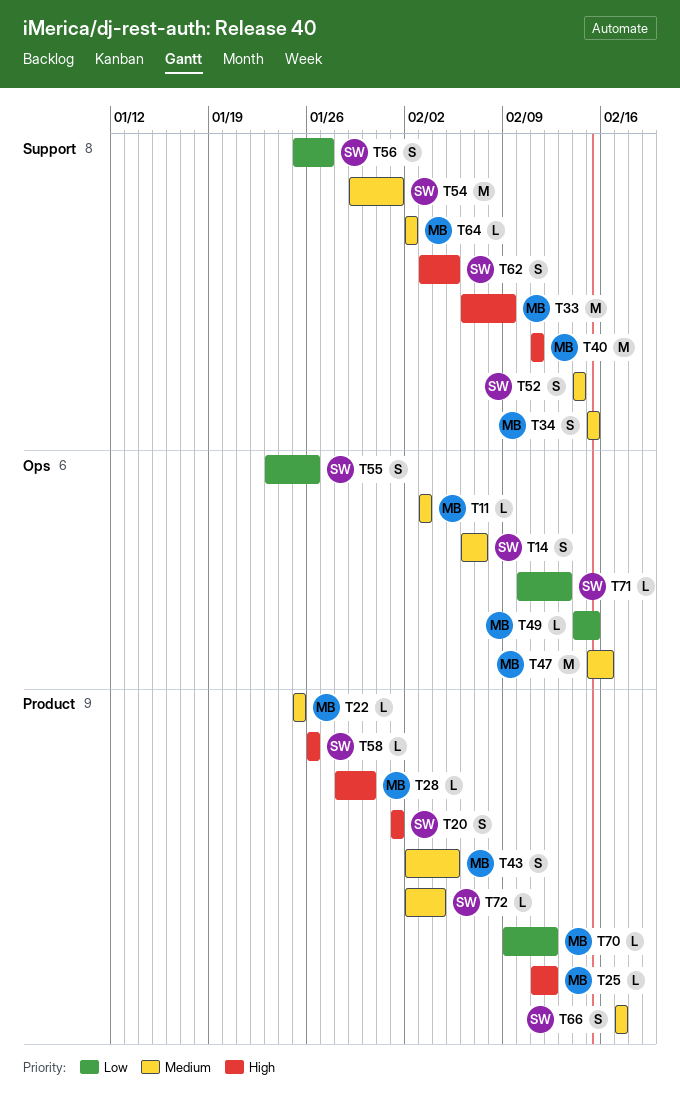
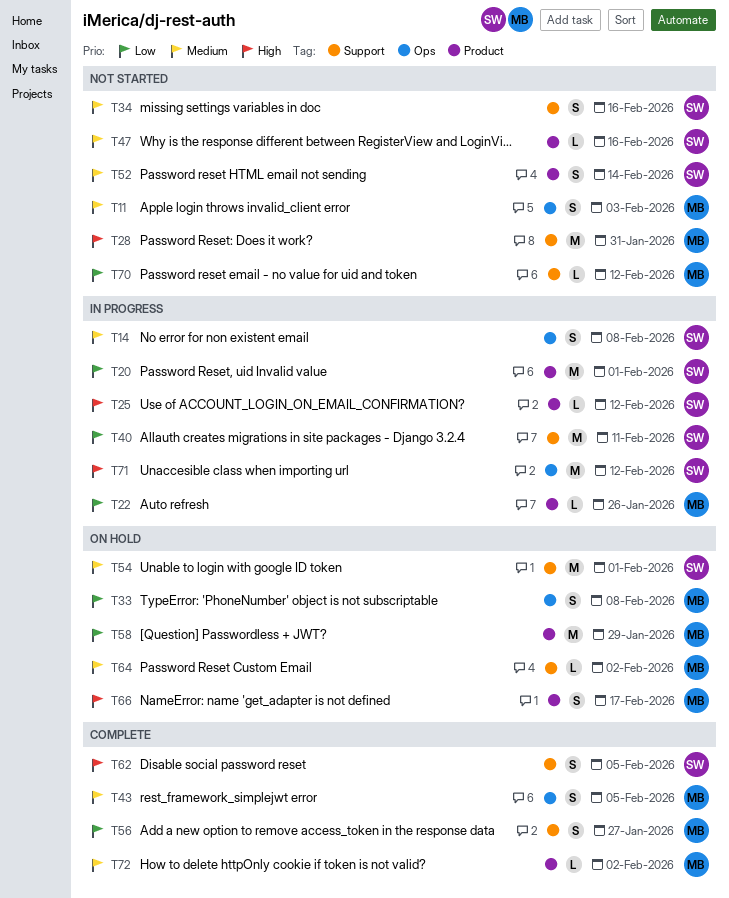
T11, estimate: L -> S
T14, due: Feb 7 -> Feb 8
T20, priority: High -> Low
T20, estimate: S -> M
T22, priority: Medium -> Low
T22, due: Jan 25 -> Jan 26
T25, owner: MB -> SW
T28, label: Product -> Support
T28, estimate: L -> M
T28, due: Jan 30 -> Jan 31
T33, priority: High -> Low
T33, label: Support -> Ops
T33, estimate: M -> S
T33, due: Feb 9 -> Feb 8
T34, owner: MB -> SW
T34, due: Feb 15 -> Feb 16
T40, owner: MB -> SW
T40, priority: High -> Low
T43, label: Product -> Ops
T47, owner: MB -> SW
T47, label: Ops -> Product
T47, estimate: M -> L
T49: present -> none
T52, label: Support -> Product
T55: present -> none
T56, owner: SW -> MB
T58, owner: SW -> MB
T58, priority: High -> Low
T58, estimate: L -> M
T58, due: Jan 26 -> Jan 29
T66, owner: SW -> MB
T66, priority: Medium -> High
T70, label: Product -> Support
T71, priority: Low -> High
T71, estimate: L -> M
T71, due: Feb 13 -> Feb 12
T72, owner: SW -> MB
T72, due: Feb 4 -> Feb 2

